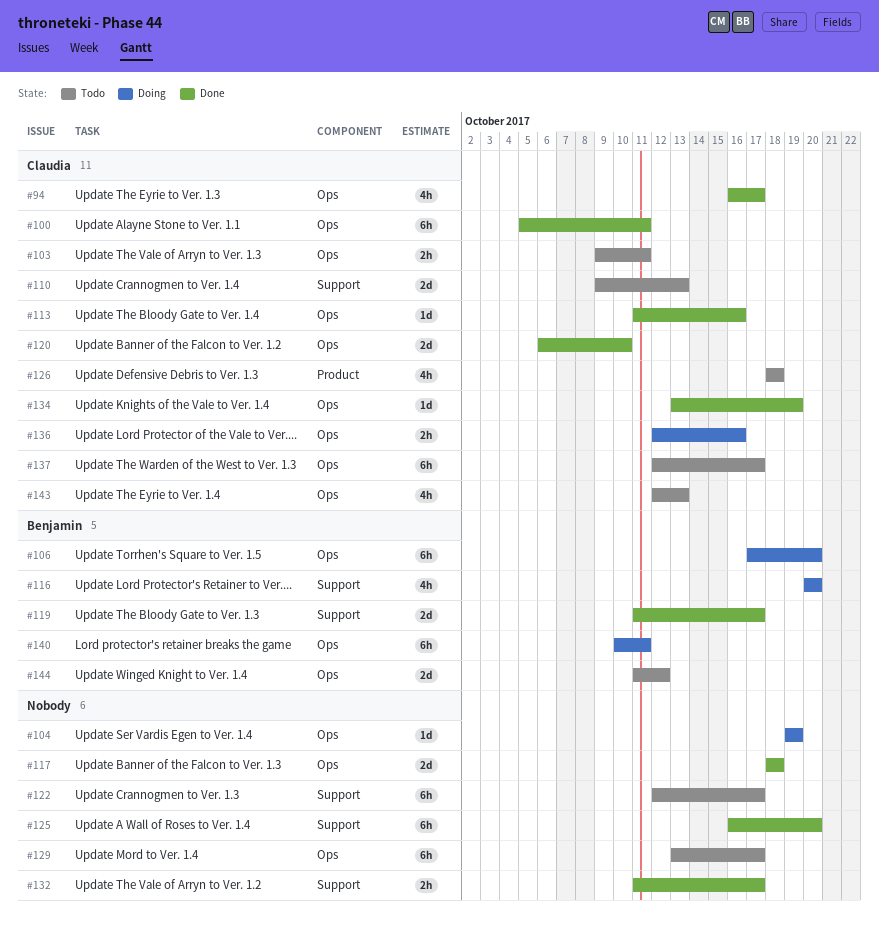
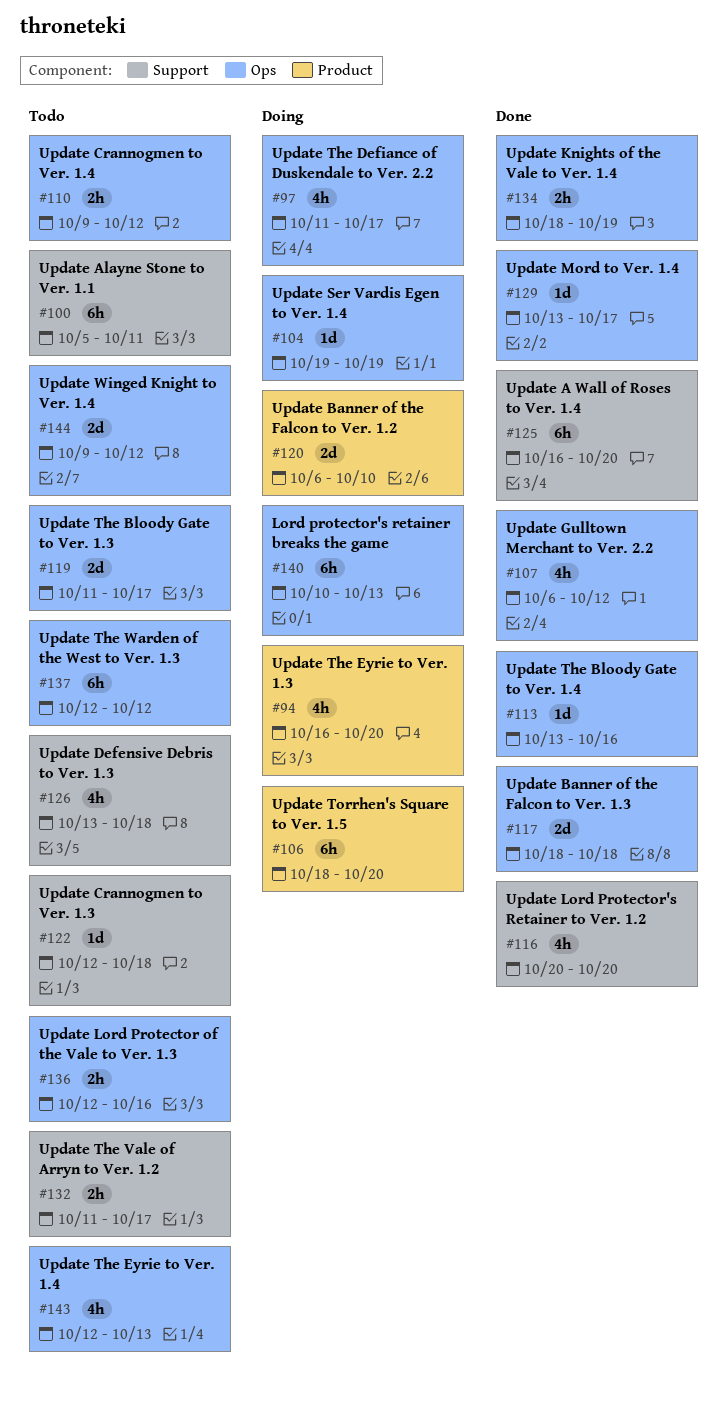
#94, status: Done -> Doing
#94, label: Ops -> Product
#94, due: Oct 17 -> Oct 20
#97: none -> present
#100, status: Done -> Todo
#100, label: Ops -> Support
#103: present -> none
#106, label: Ops -> Product
#106, start: Oct 17 -> Oct 18
#107: none -> present
#110, label: Support -> Ops
#110, estimate: 2d -> 2h
#110, due: Oct 13 -> Oct 12
#113, start: Oct 11 -> Oct 13
#116, status: Doing -> Done
#119, status: Done -> Todo
#119, label: Support -> Ops
#120, status: Done -> Doing
#120, label: Ops -> Product
#122, estimate: 6h -> 1d
#122, due: Oct 17 -> Oct 18
#126, label: Product -> Support
#126, start: Oct 18 -> Oct 13
#129, status: Todo -> Done
#129, estimate: 6h -> 1d
#132, status: Done -> Todo
#134, estimate: 1d -> 2h
#134, start: Oct 13 -> Oct 18
#136, status: Doing -> Todo
#137, due: Oct 17 -> Oct 12
#140, due: Oct 11 -> Oct 13
#144, start: Oct 11 -> Oct 9

